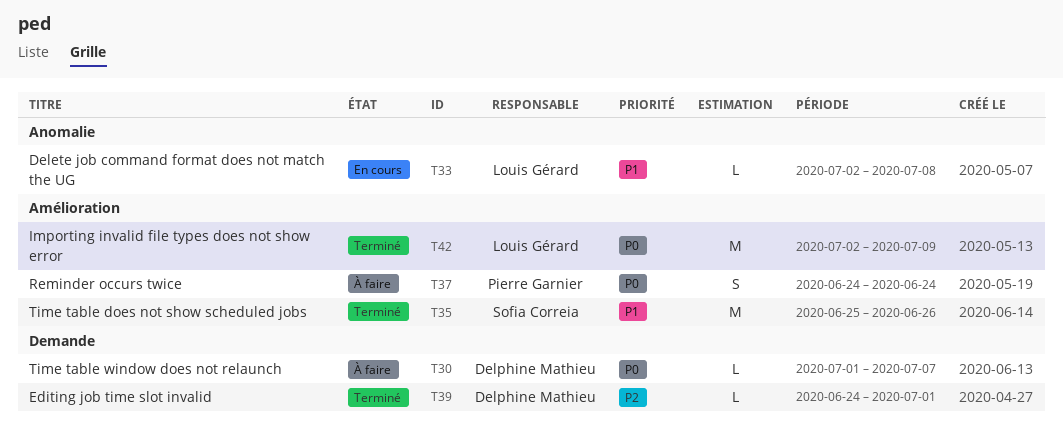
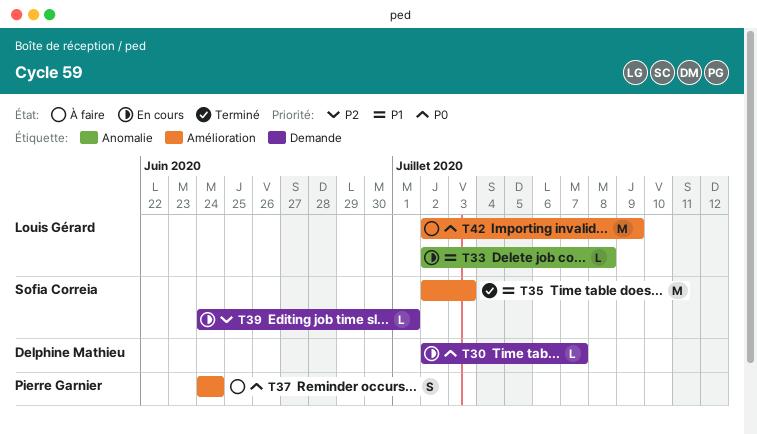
T30, status: À faire -> En cours
T30, start: Jul 1 -> Jul 2
T35, start: Jun 25 -> Jul 2
T35, due: Jun 26 -> Jul 3
T39, status: Terminé -> En cours
T39, owner: Delphine Mathieu -> Sofia Correia
T42, status: Terminé -> À faire

